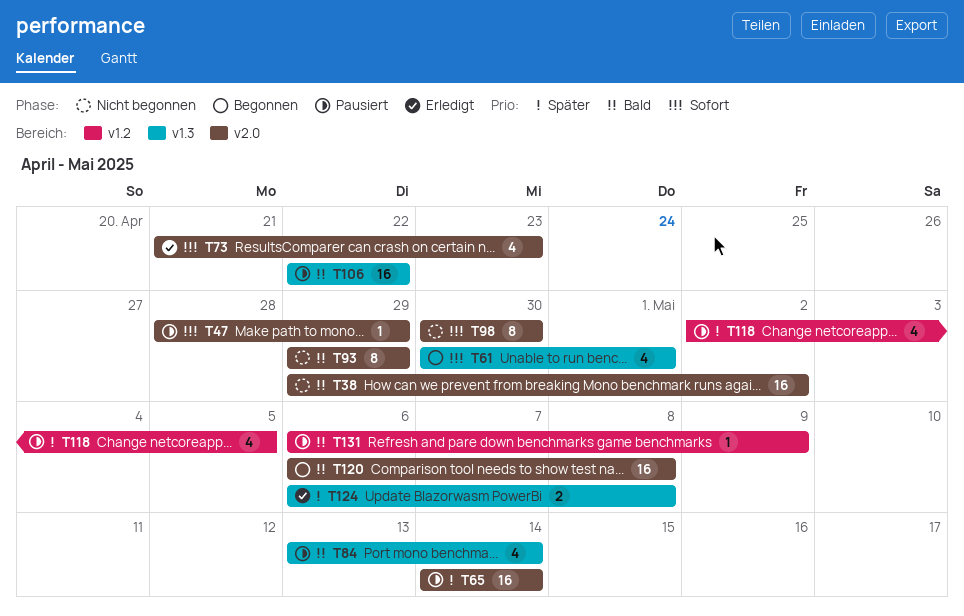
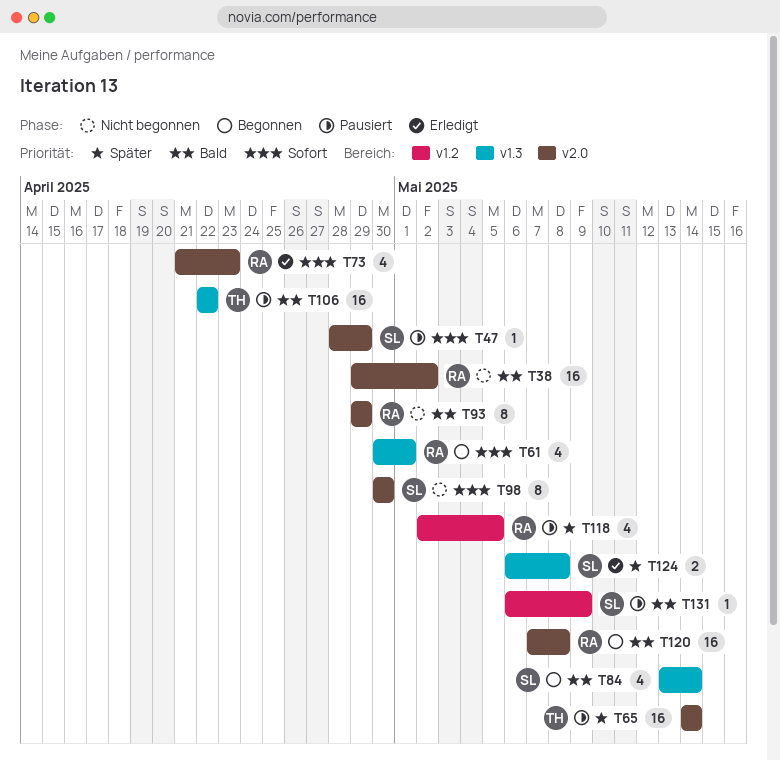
T84, status: Pausiert -> Begonnen
T120, start: May 6 -> May 7

